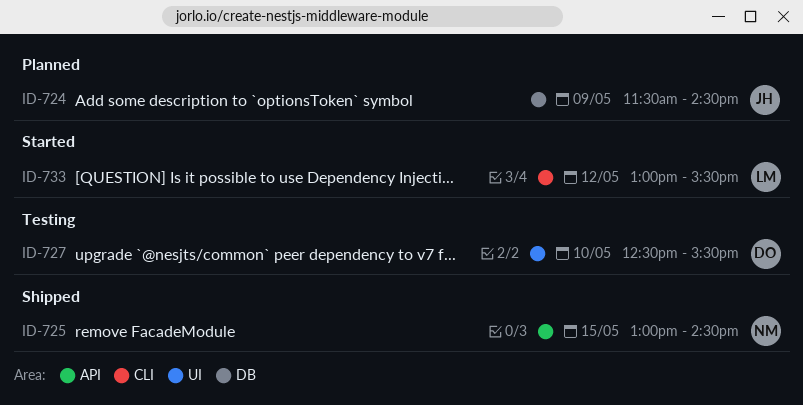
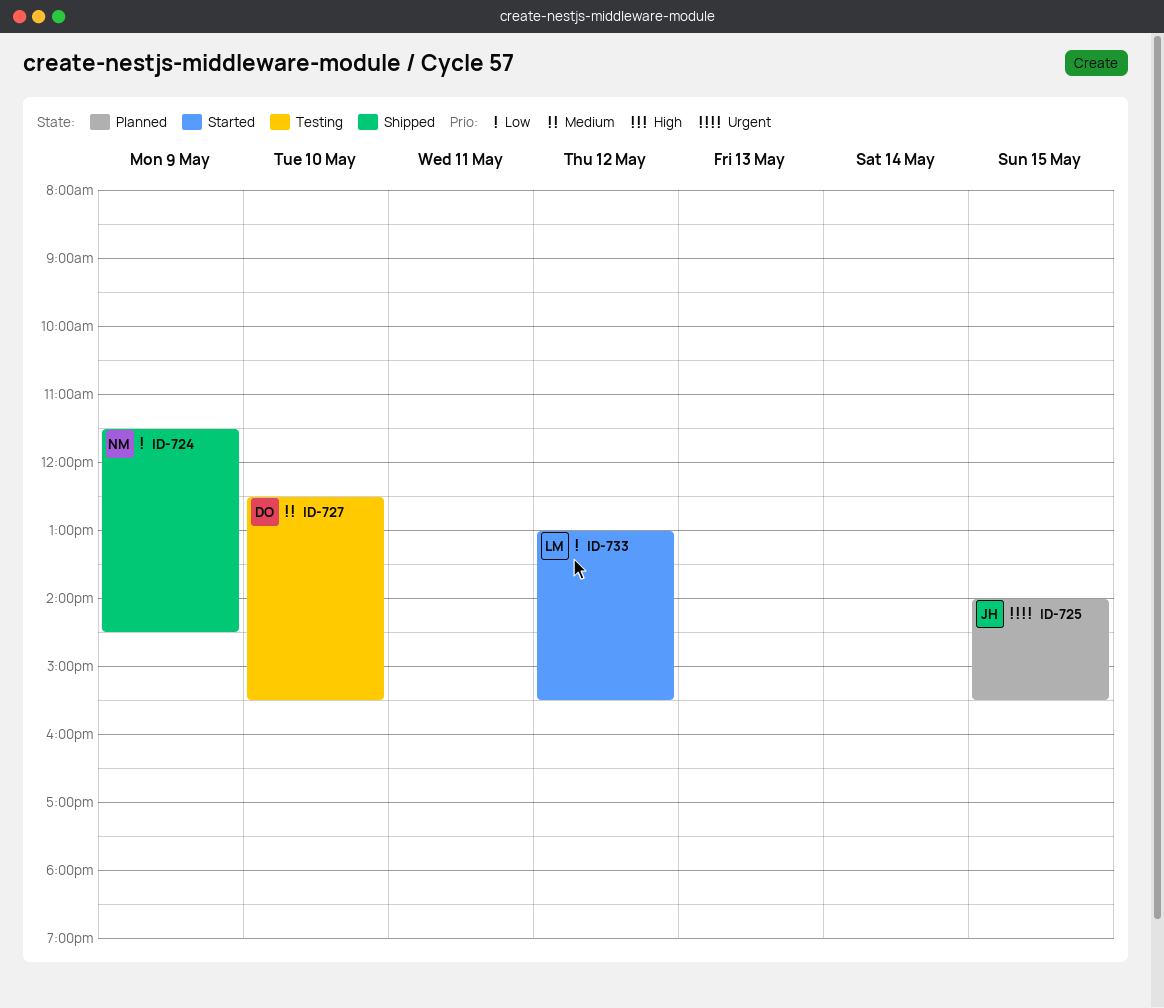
ID-724, status: Planned -> Shipped
ID-724, owner: JH -> NM
ID-725, status: Shipped -> Planned
ID-725, owner: NM -> JH
ID-725, begins: 13:00 -> 14:00
ID-725, ends: 14:30 -> 15:30

